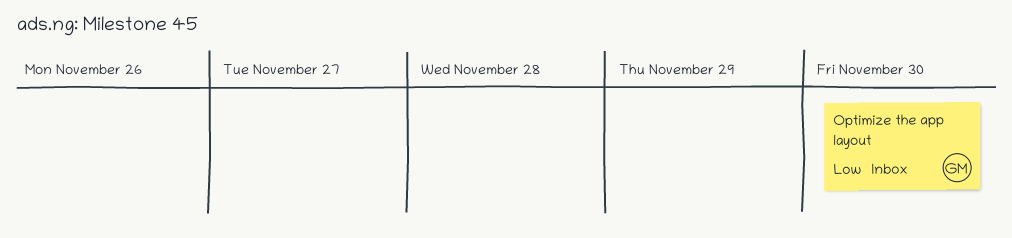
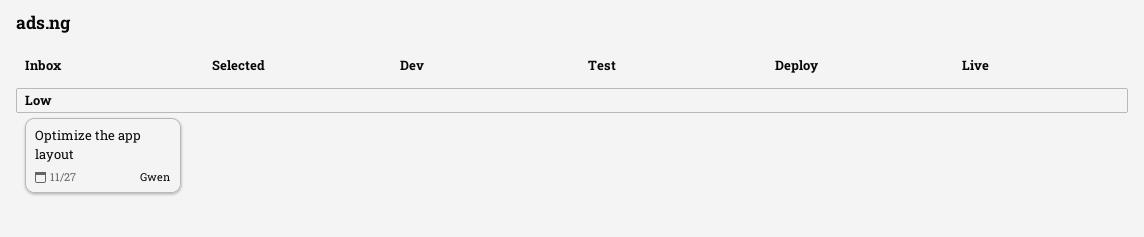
Optimize the app layout, due: Nov 30 -> Nov 27

